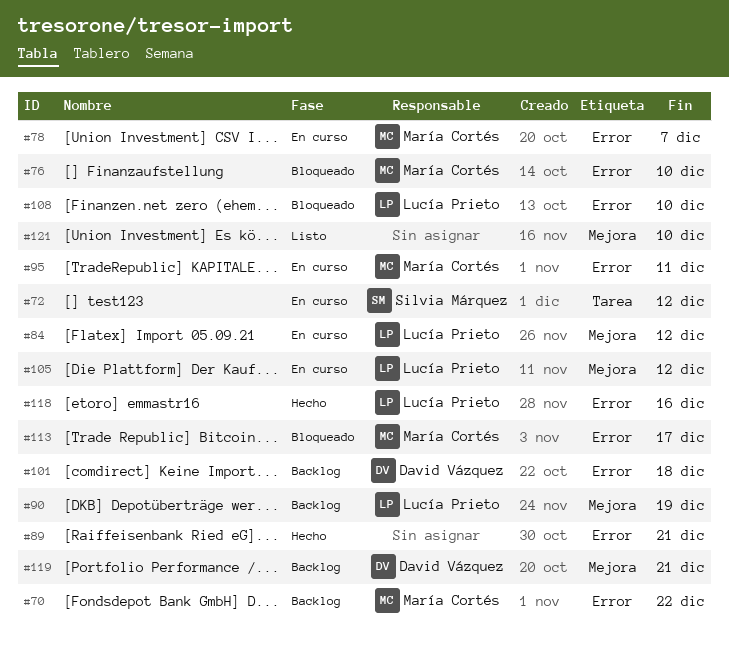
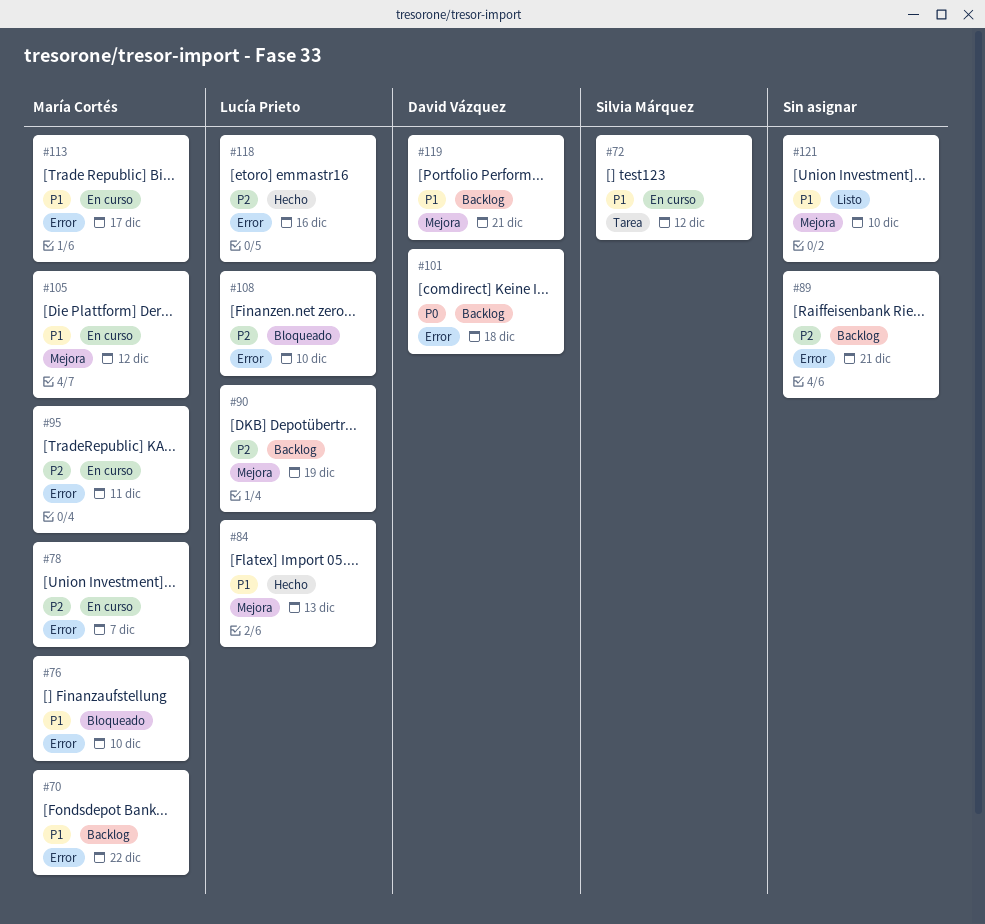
#84, status: En curso -> Hecho
#84, due: Dec 12 -> Dec 13
#89, status: Hecho -> Backlog
#105, owner: Lucía Prieto -> María Cortés
#113, status: Bloqueado -> En curso

